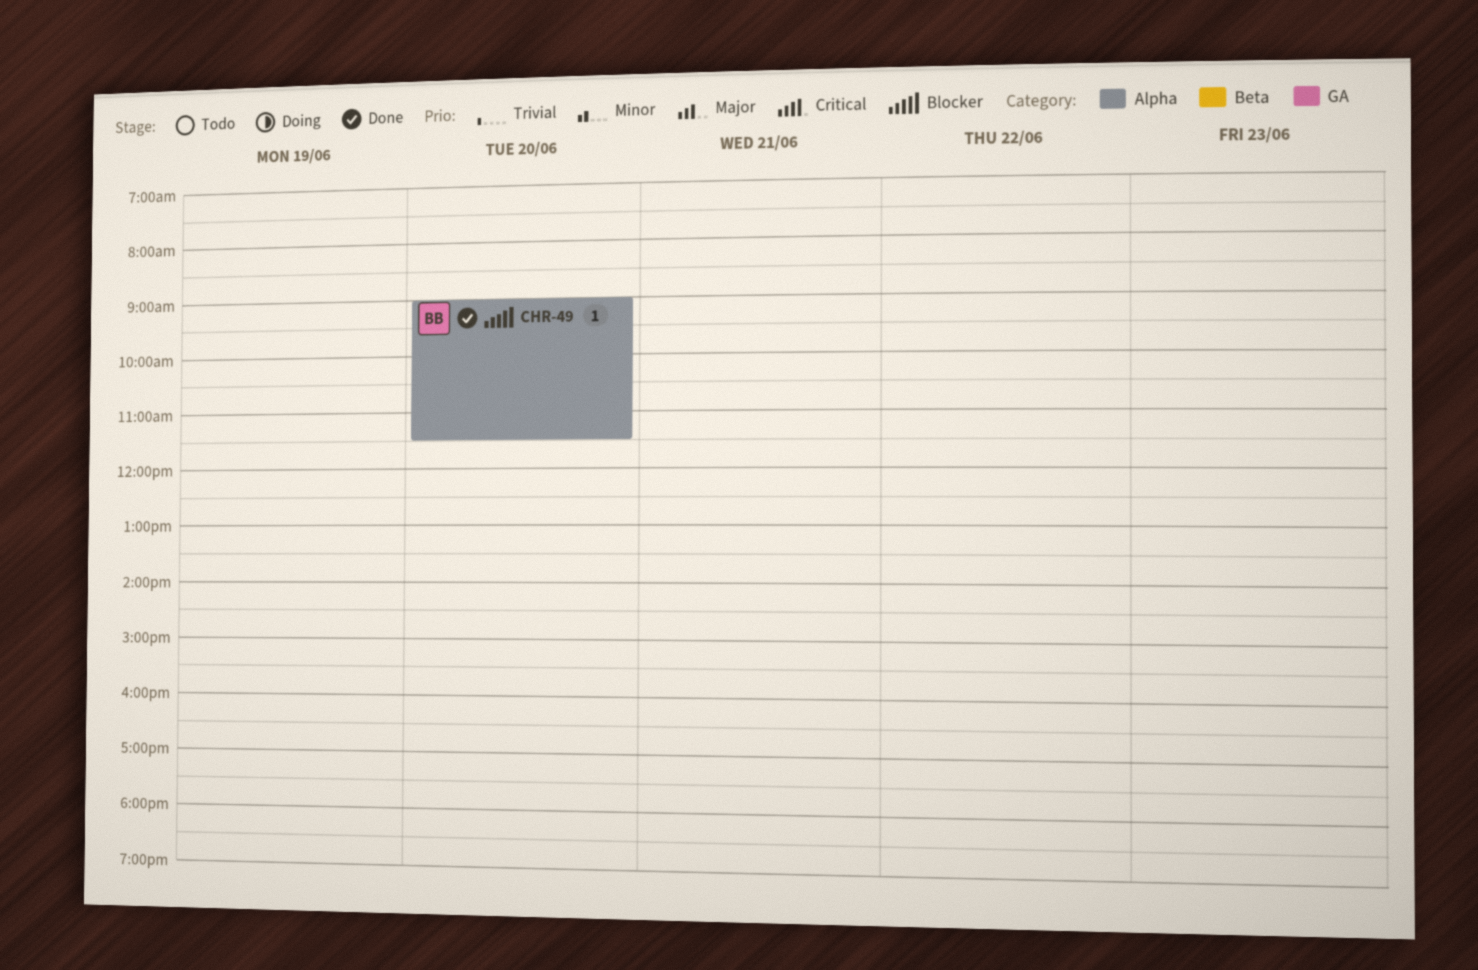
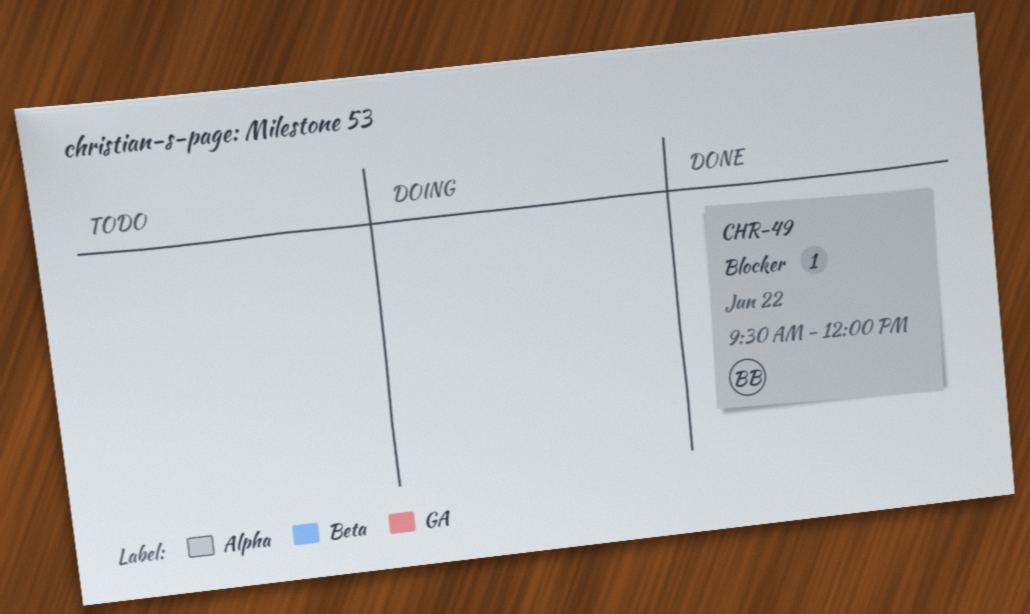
CHR-49, day: Jun 20 -> Jun 22
CHR-49, begins: 09:00 -> 09:30
CHR-49, ends: 11:30 -> 12:00

